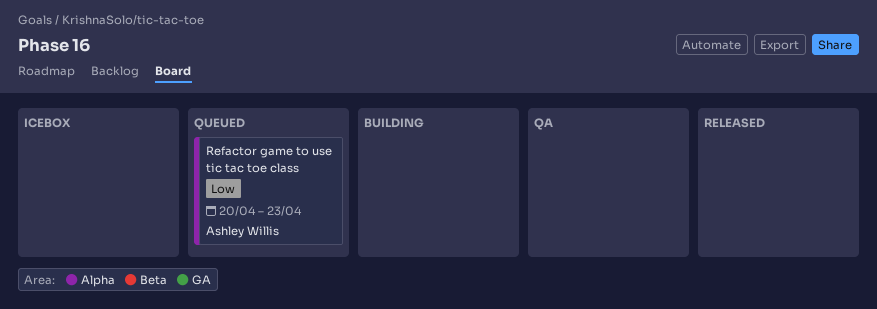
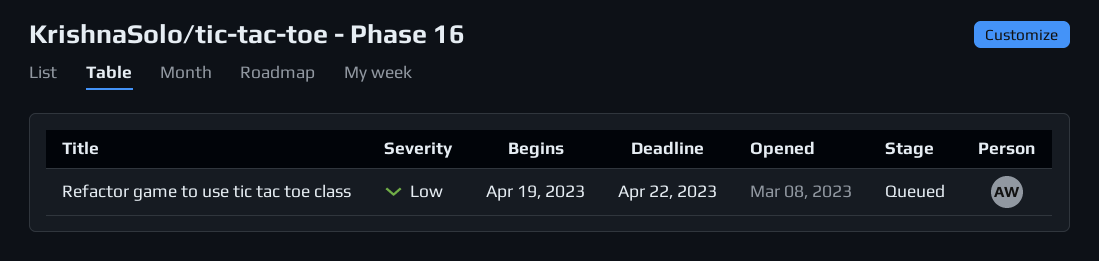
Refactor game to use tic tac toe class, start: Apr 20 -> Apr 19
Refactor game to use tic tac toe class, due: Apr 23 -> Apr 22

